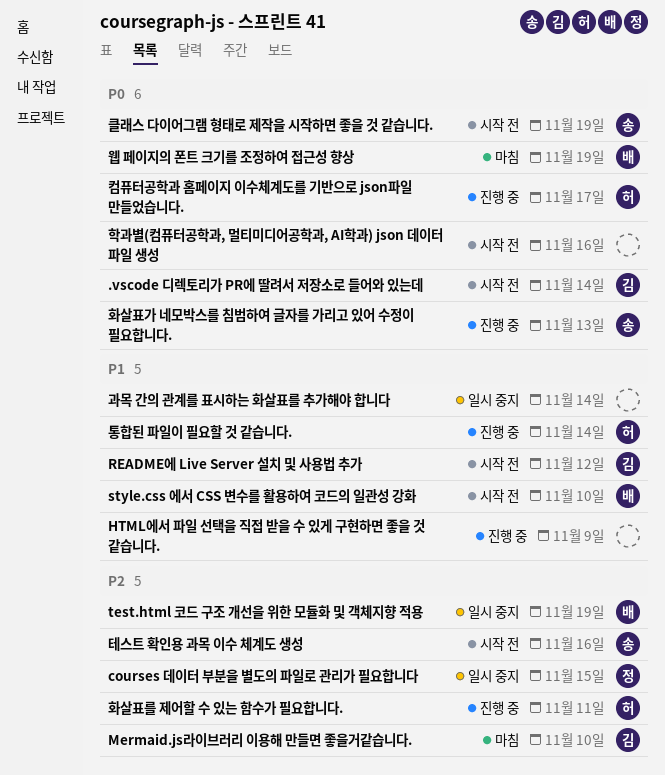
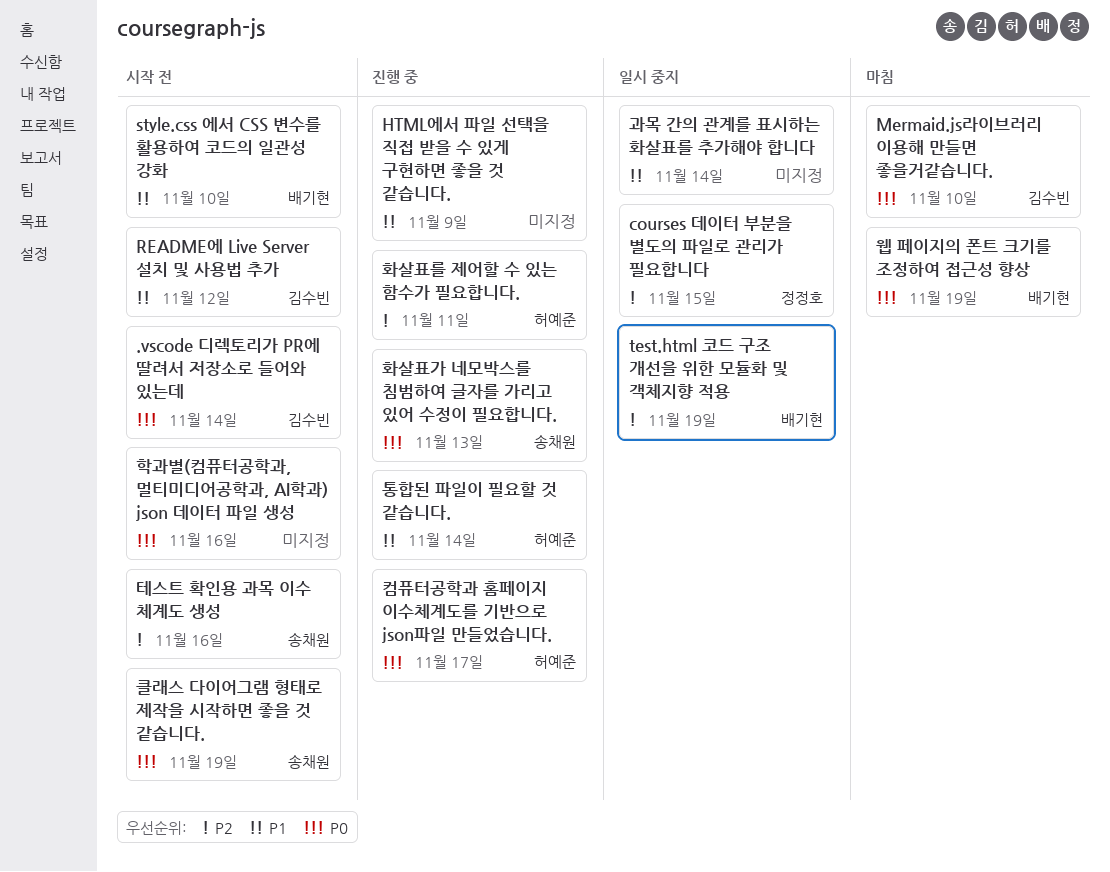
Mermaid.js라이브러리 이용해 만들면 좋을거같습니다., priority: P2 -> P0

